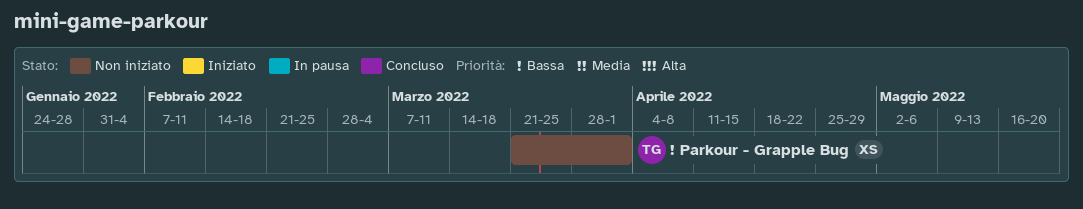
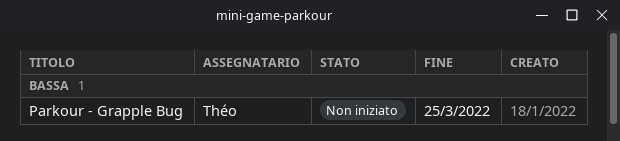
Parkour - Grapple Bug, due: Apr 1 -> Mar 25

